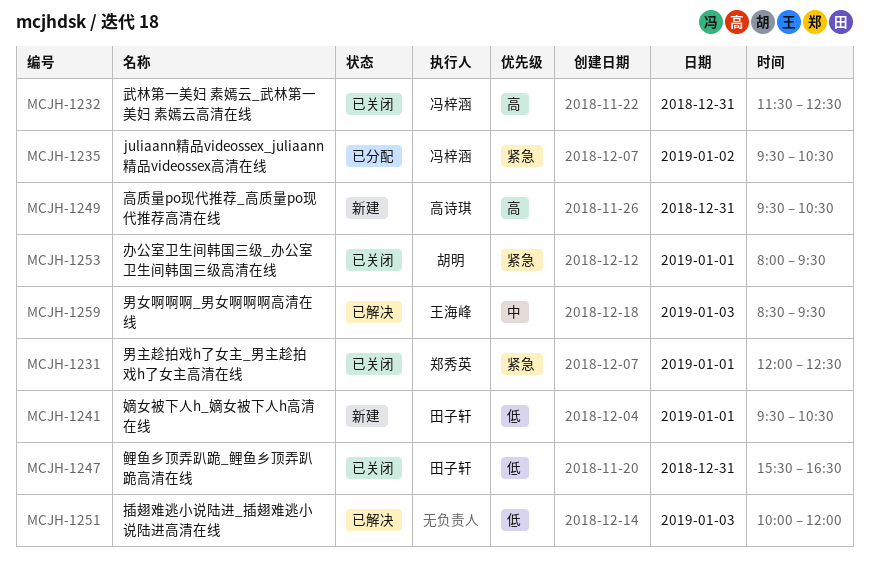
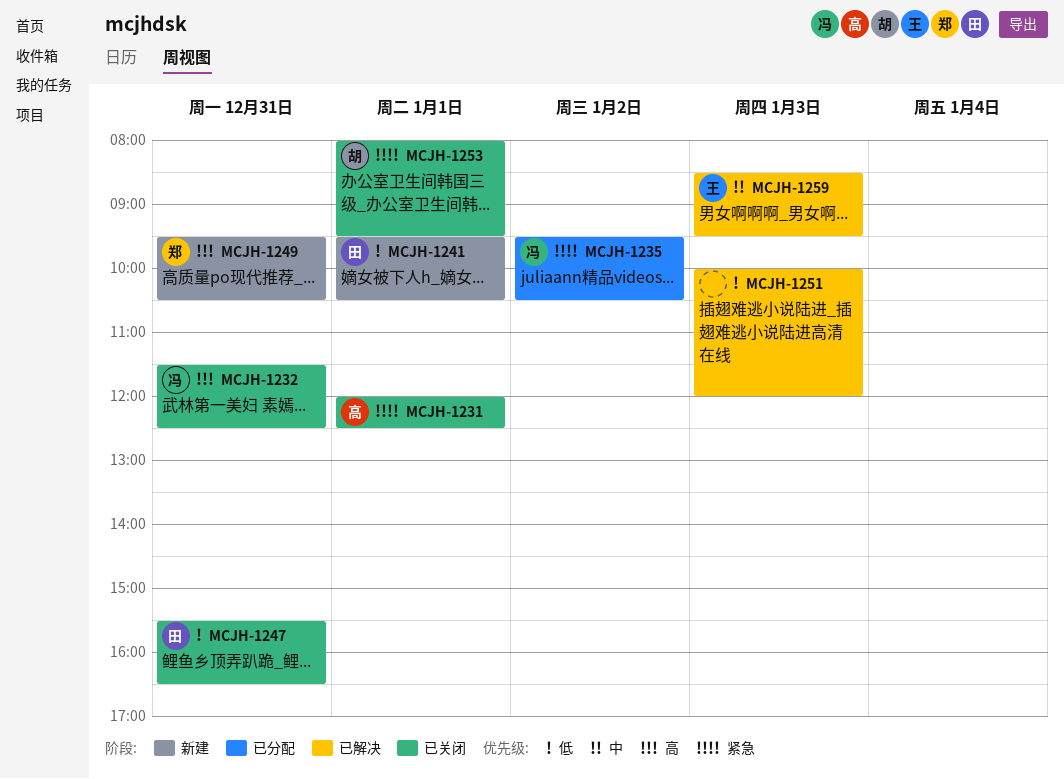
MCJH-1231, owner: 郑秀英 -> 高诗琪
MCJH-1249, owner: 高诗琪 -> 郑秀英

